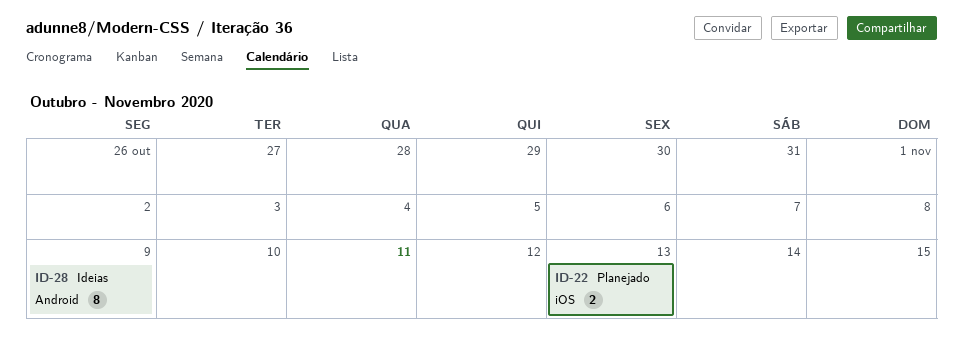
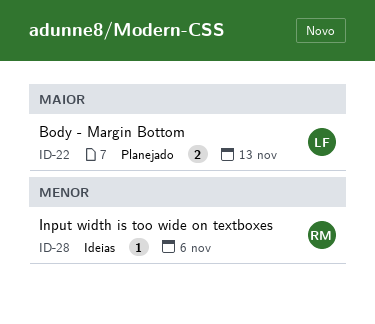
ID-28, estimate: 8 -> 1
ID-28, due: Nov 9 -> Nov 6

